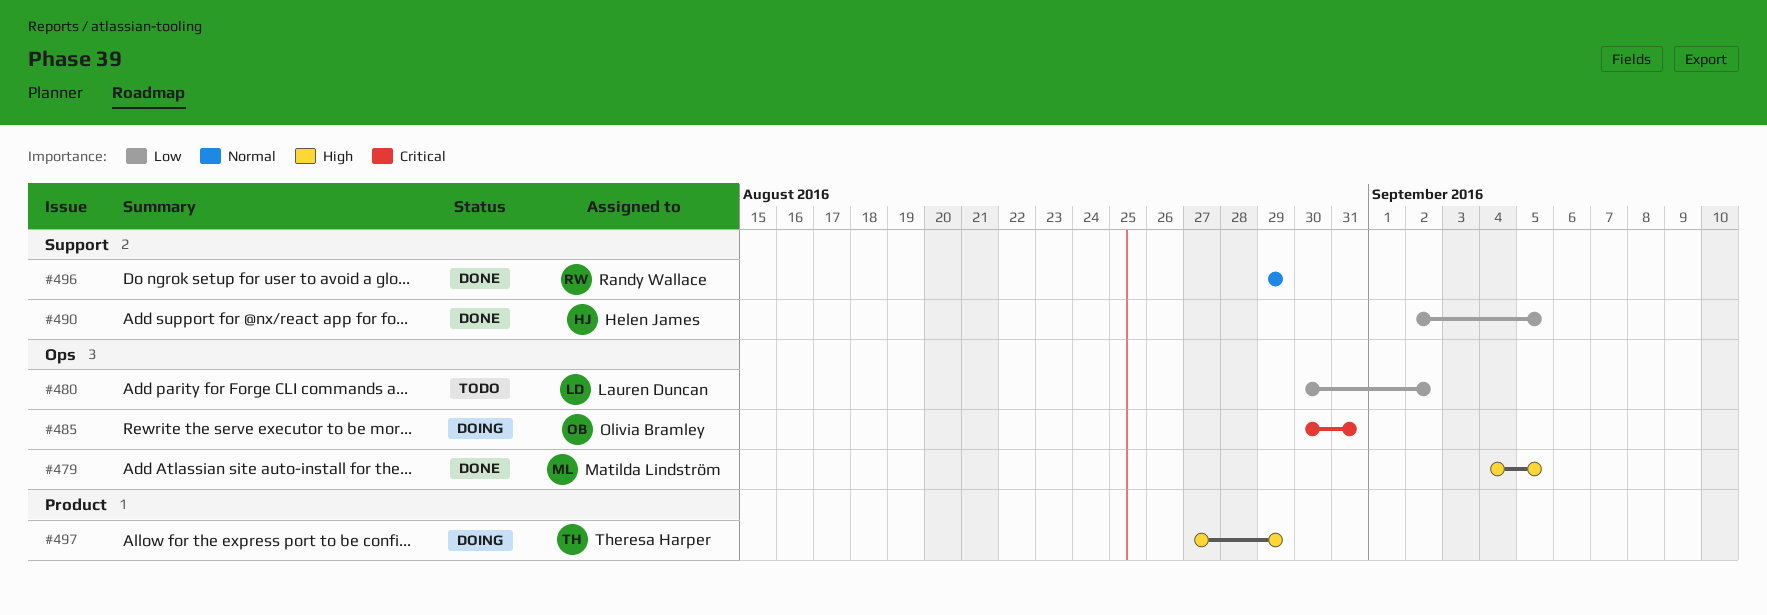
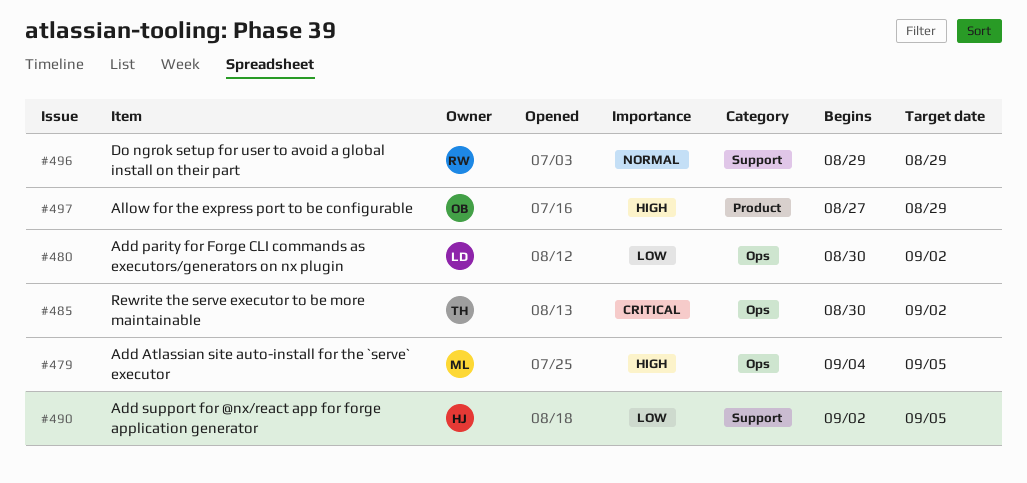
#485, owner: Olivia Bramley -> Theresa Harper
#485, due: Aug 31 -> Sep 2
#497, owner: Theresa Harper -> Olivia Bramley

